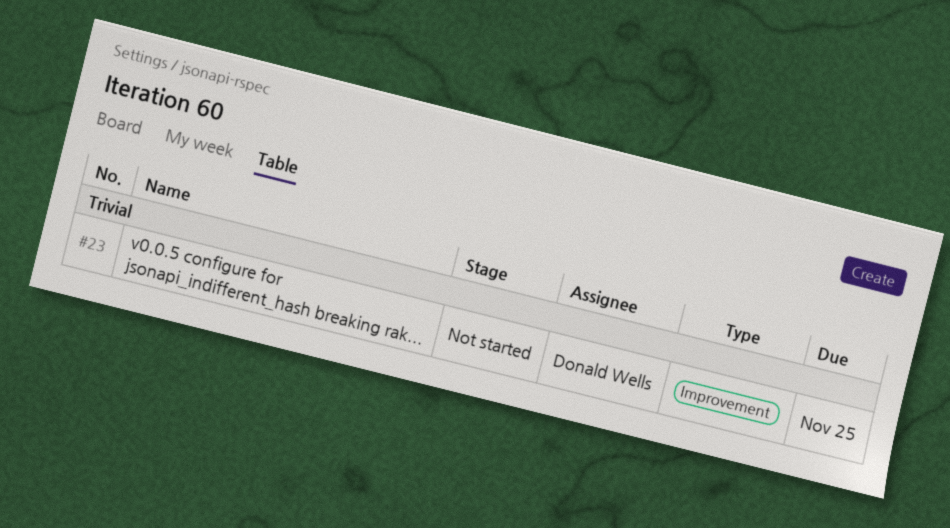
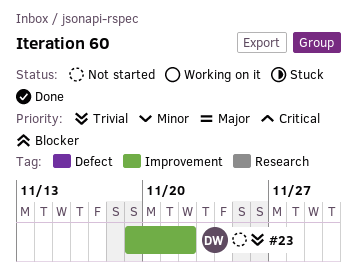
#23, due: Nov 25 -> Nov 22

